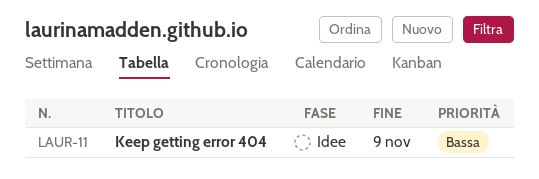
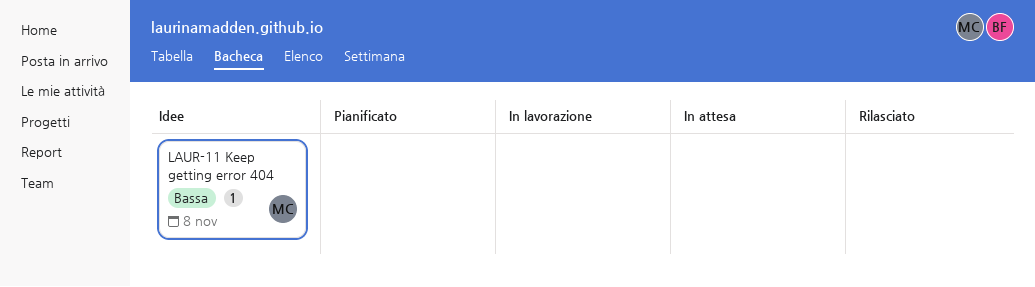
LAUR-11, due: Nov 9 -> Nov 8

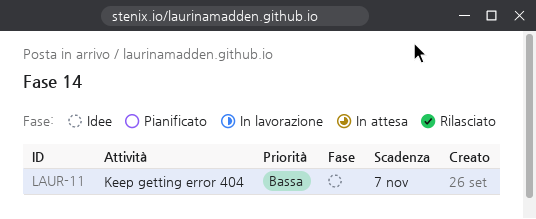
LAUR-11, due: Nov 8 -> Nov 7

